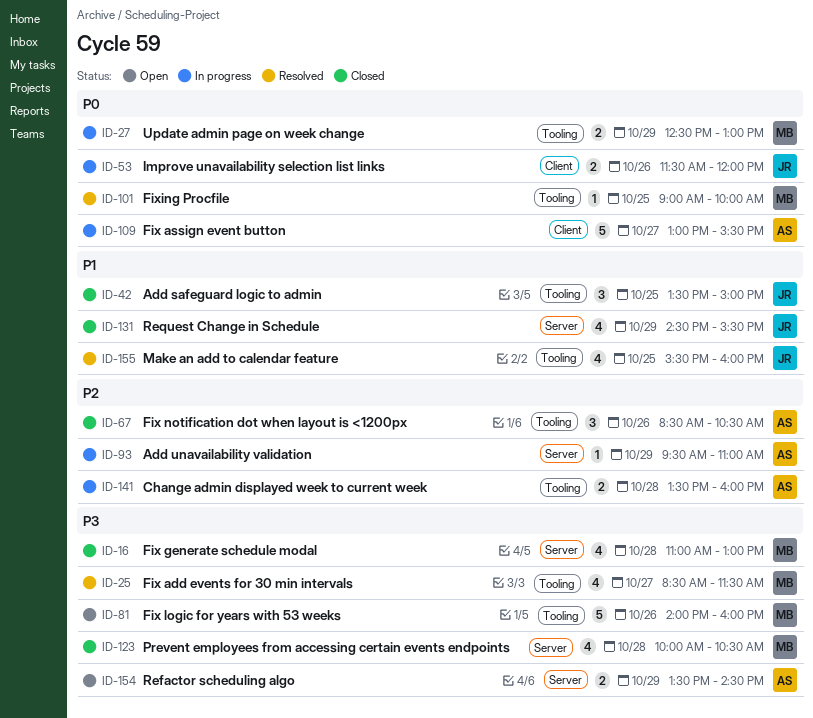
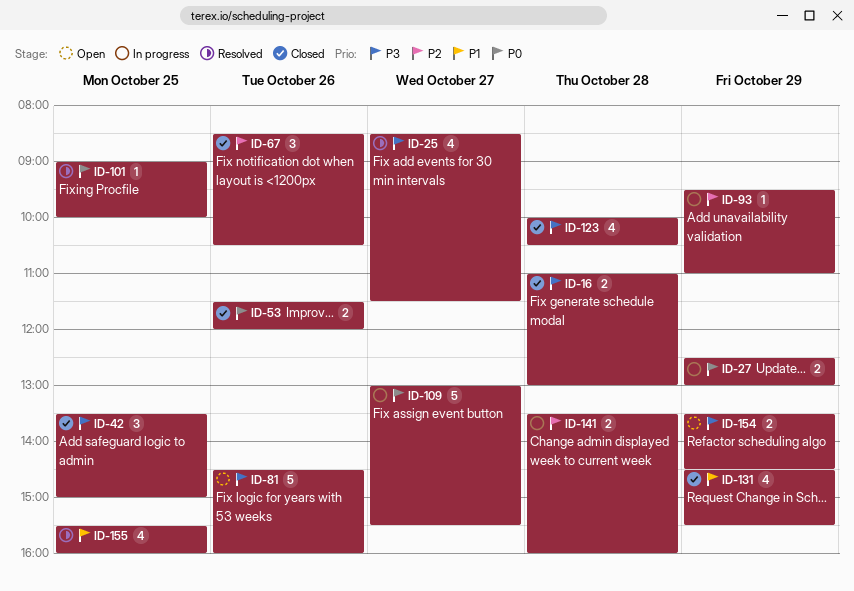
ID-16, estimate: 4 -> 2
ID-42, priority: P1 -> P3
ID-53, status: In progress -> Closed
ID-81, begins: 14:00 -> 14:30

